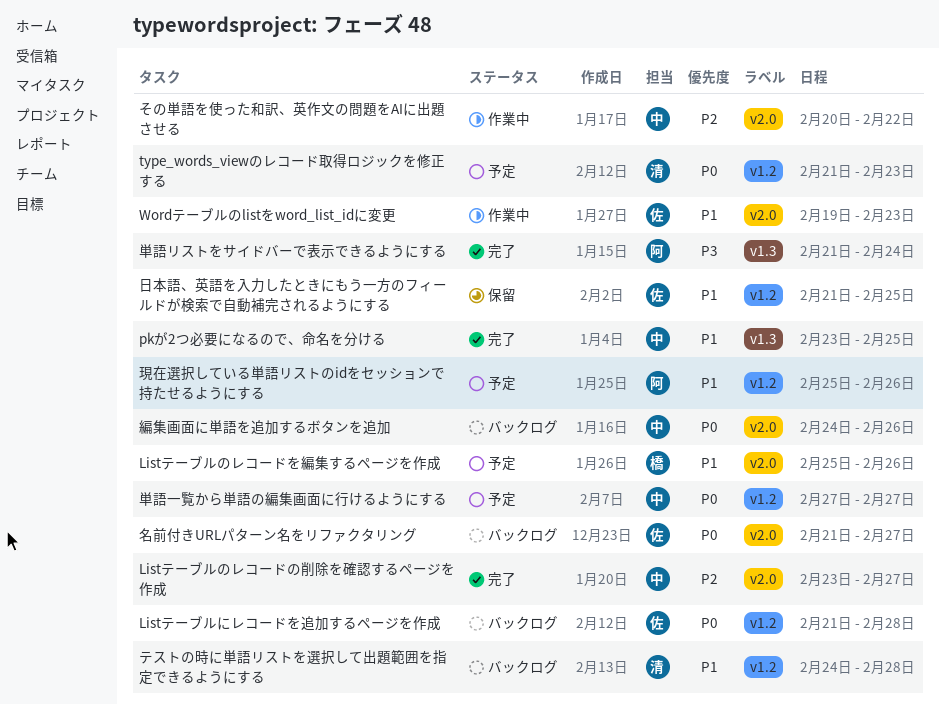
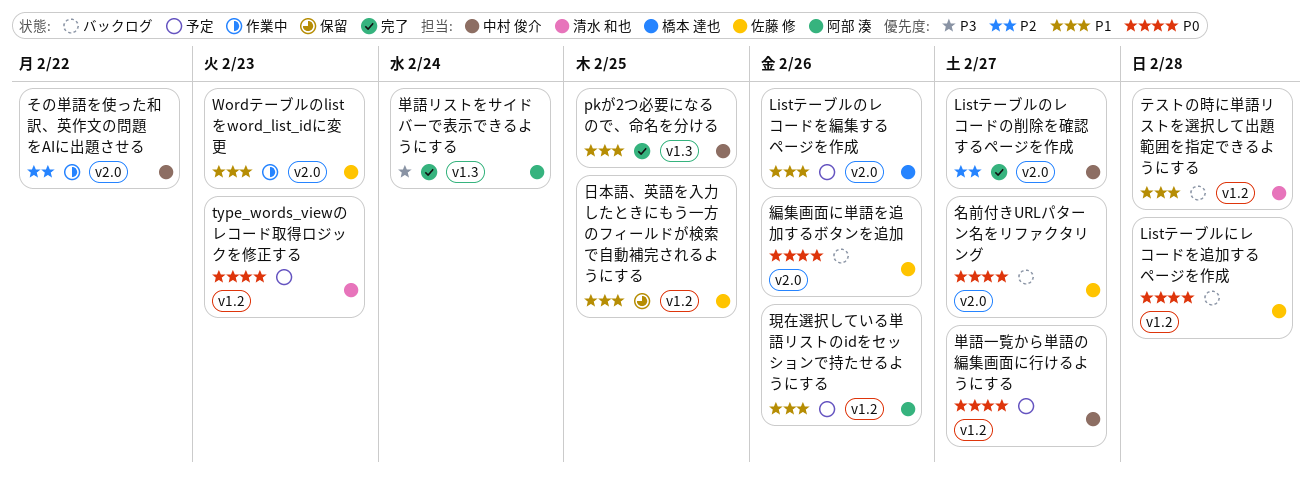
編集画面に単語を追加するボタンを追加, owner: 中村 俊介 -> 佐藤 修

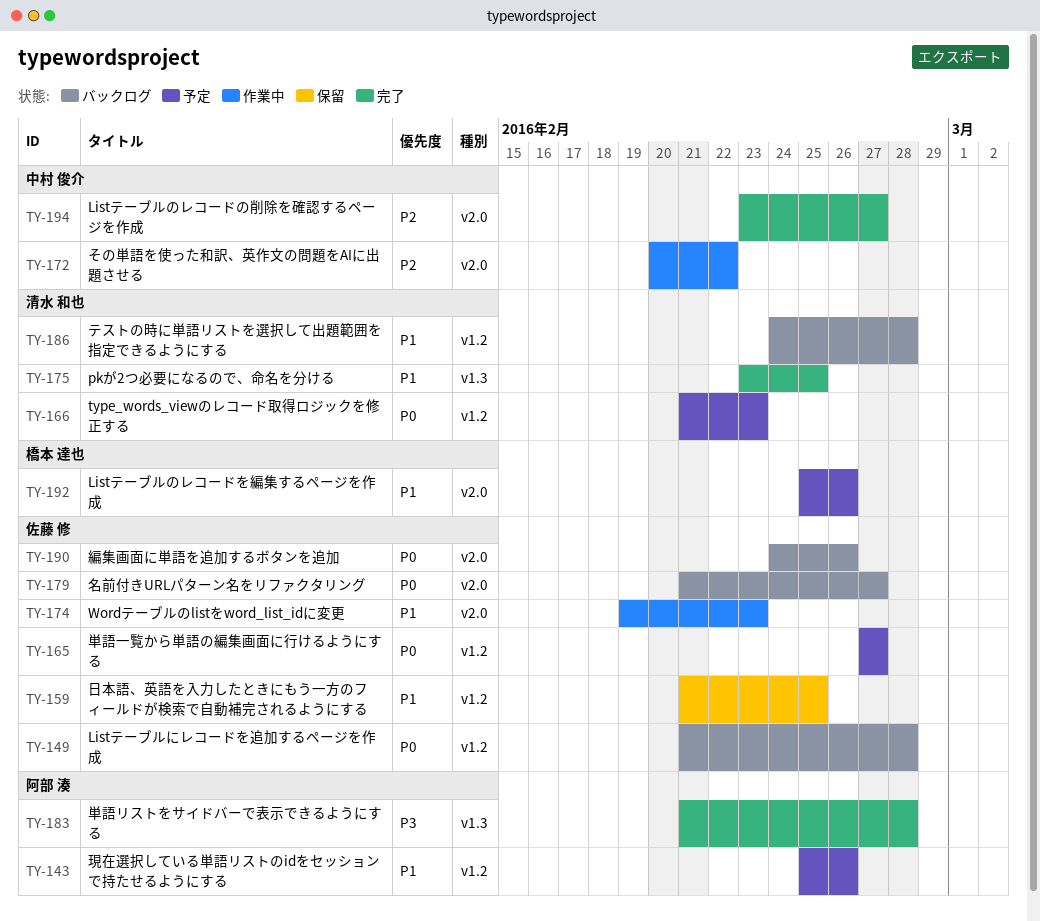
pkが2つ必要になるので、命名を分ける, owner: 中村 俊介 -> 清水 和也
単語リストをサイドバーで表示できるようにする, due: Feb 24 -> Feb 28
単語一覧から単語の編集画面に行けるようにする, owner: 中村 俊介 -> 佐藤 修

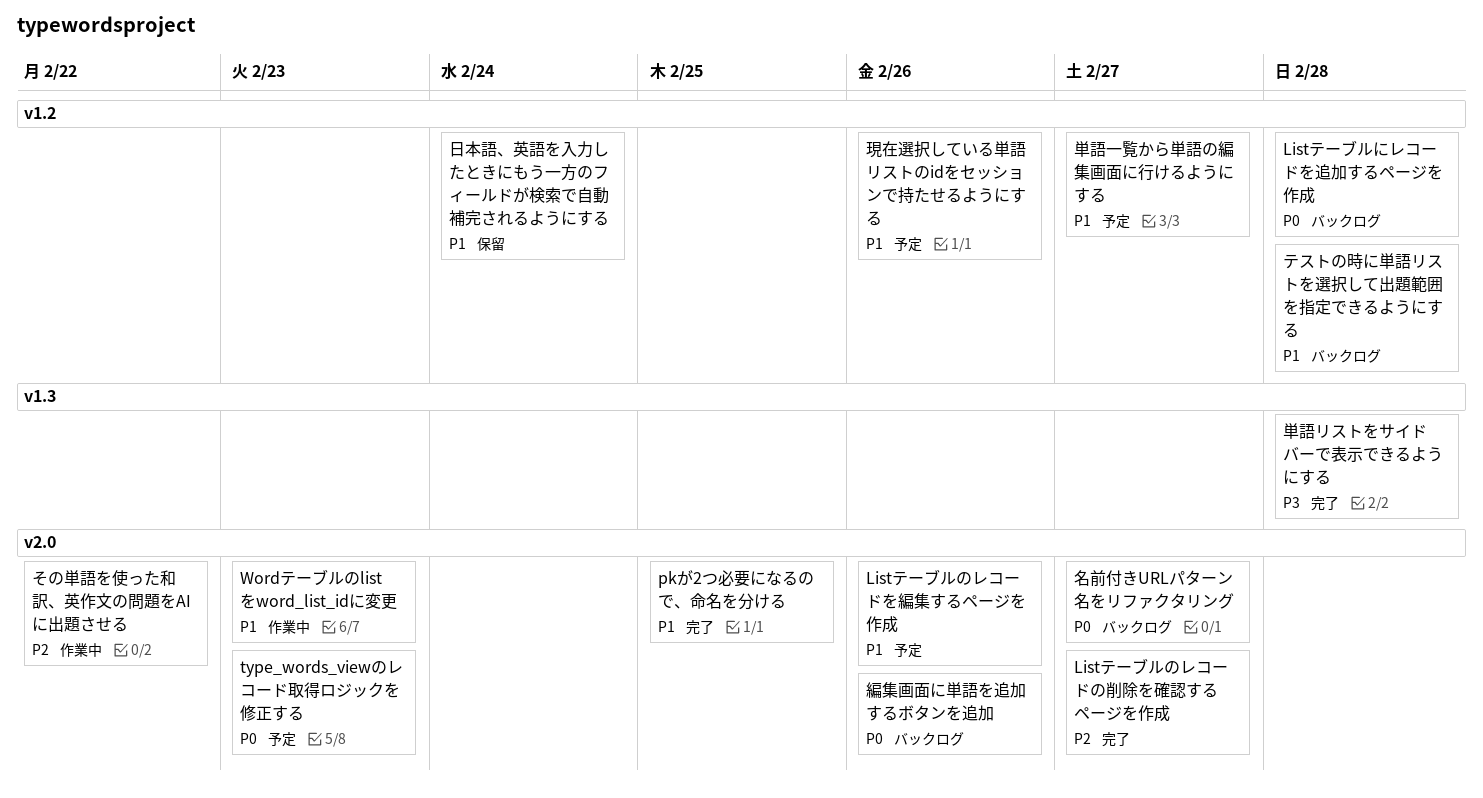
pkが2つ必要になるので、命名を分ける, label: v1.3 -> v2.0
type_words_viewのレコード取得ロジックを修正する, label: v1.2 -> v2.0
単語一覧から単語の編集画面に行けるようにする, priority: P0 -> P1
日本語、英語を入力したときにもう一方のフィールドが検索で自動補完されるようにする, due: Feb 25 -> Feb 24

